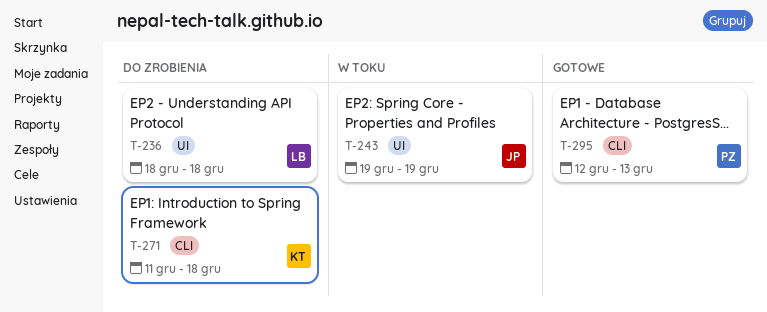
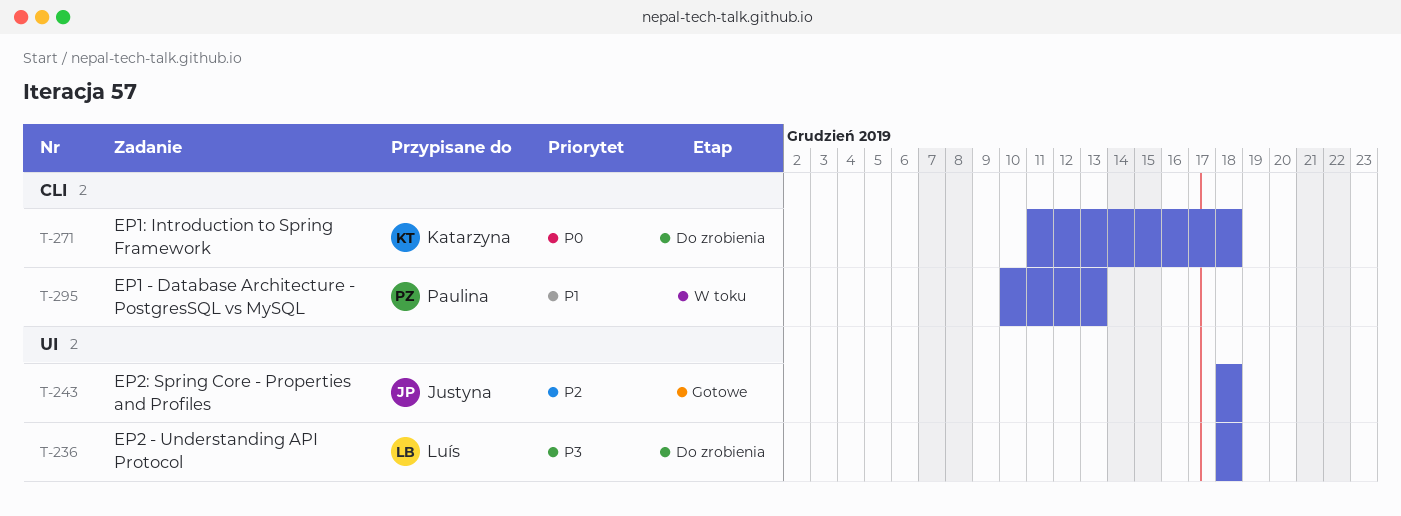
T-243, status: W toku -> Gotowe
T-243, start: Dec 19 -> Dec 18
T-243, due: Dec 19 -> Dec 18
T-295, status: Gotowe -> W toku
T-295, start: Dec 12 -> Dec 10

